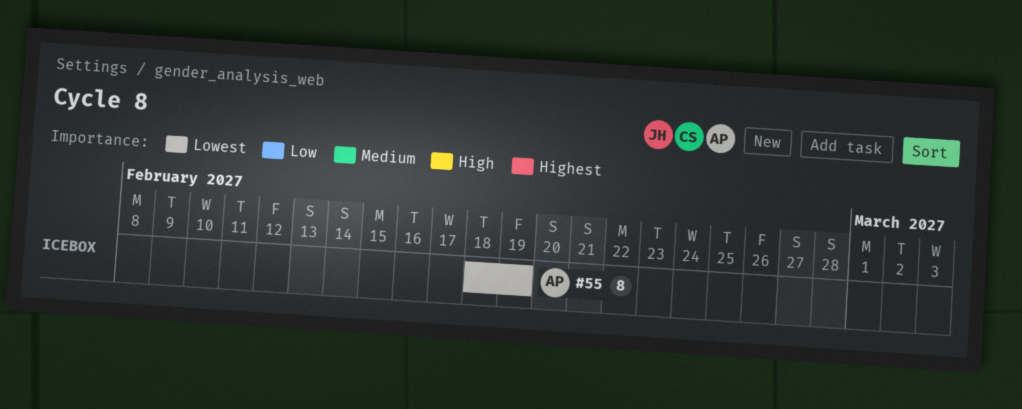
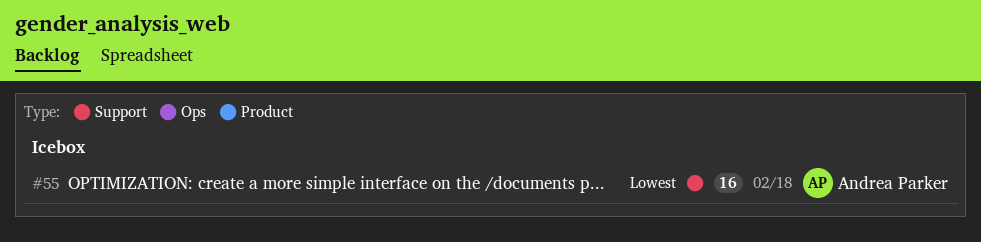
#55, estimate: 8 -> 16
#55, due: Feb 19 -> Feb 18

